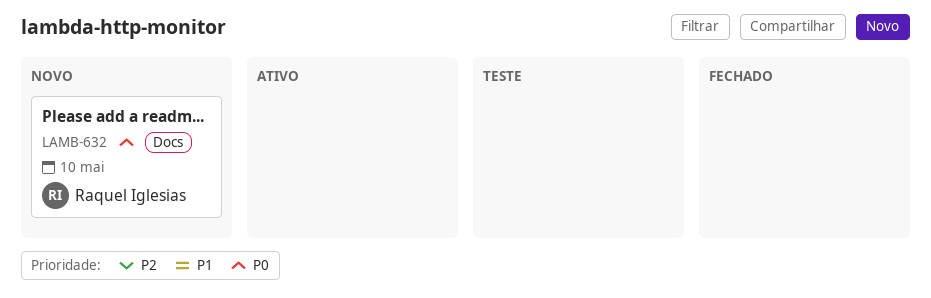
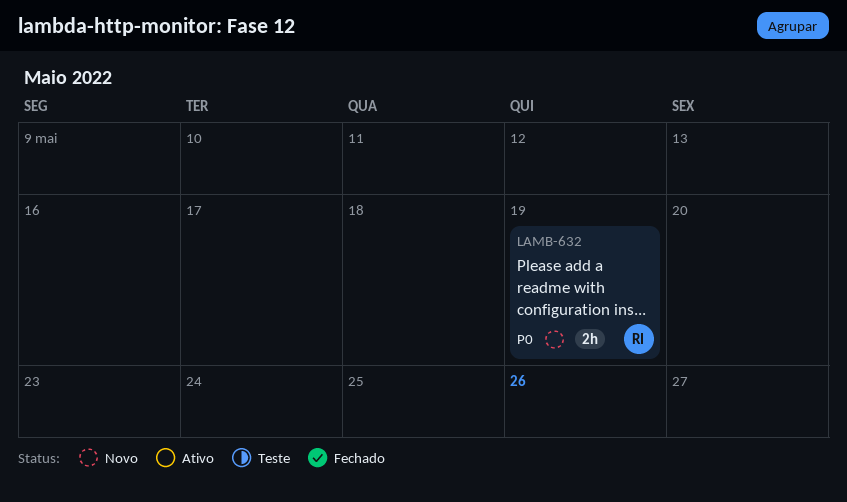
LAMB-632, due: May 10 -> May 19

